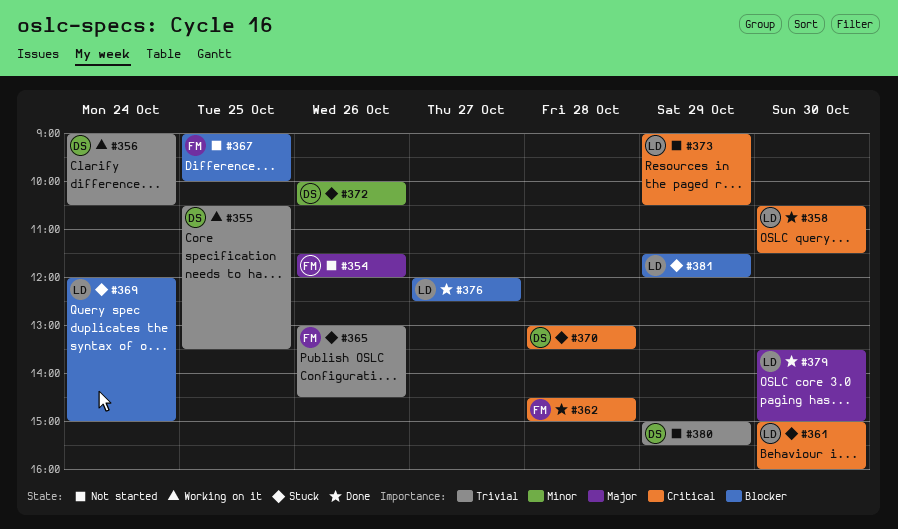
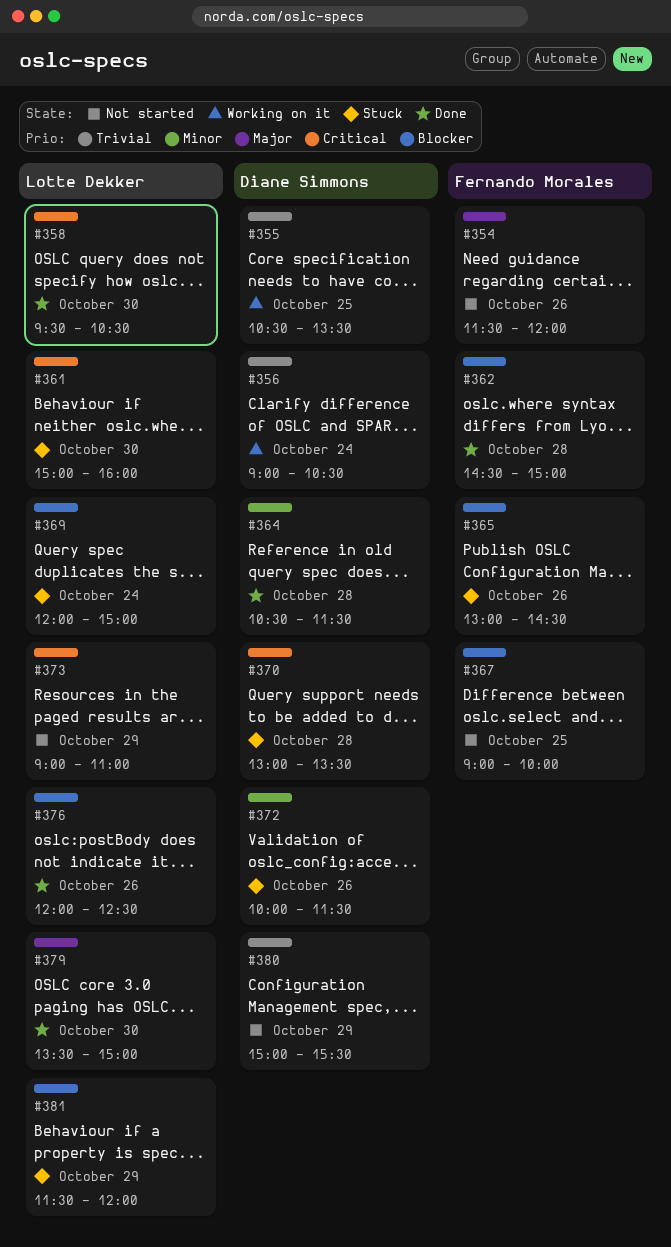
#358, begins: 10:30 -> 09:30
#358, ends: 11:30 -> 10:30
#362, priority: Critical -> Blocker
#364: none -> present
#365, priority: Trivial -> Blocker
#372, ends: 10:30 -> 11:30
#373, ends: 10:30 -> 11:00
#376, day: Oct 27 -> Oct 26

